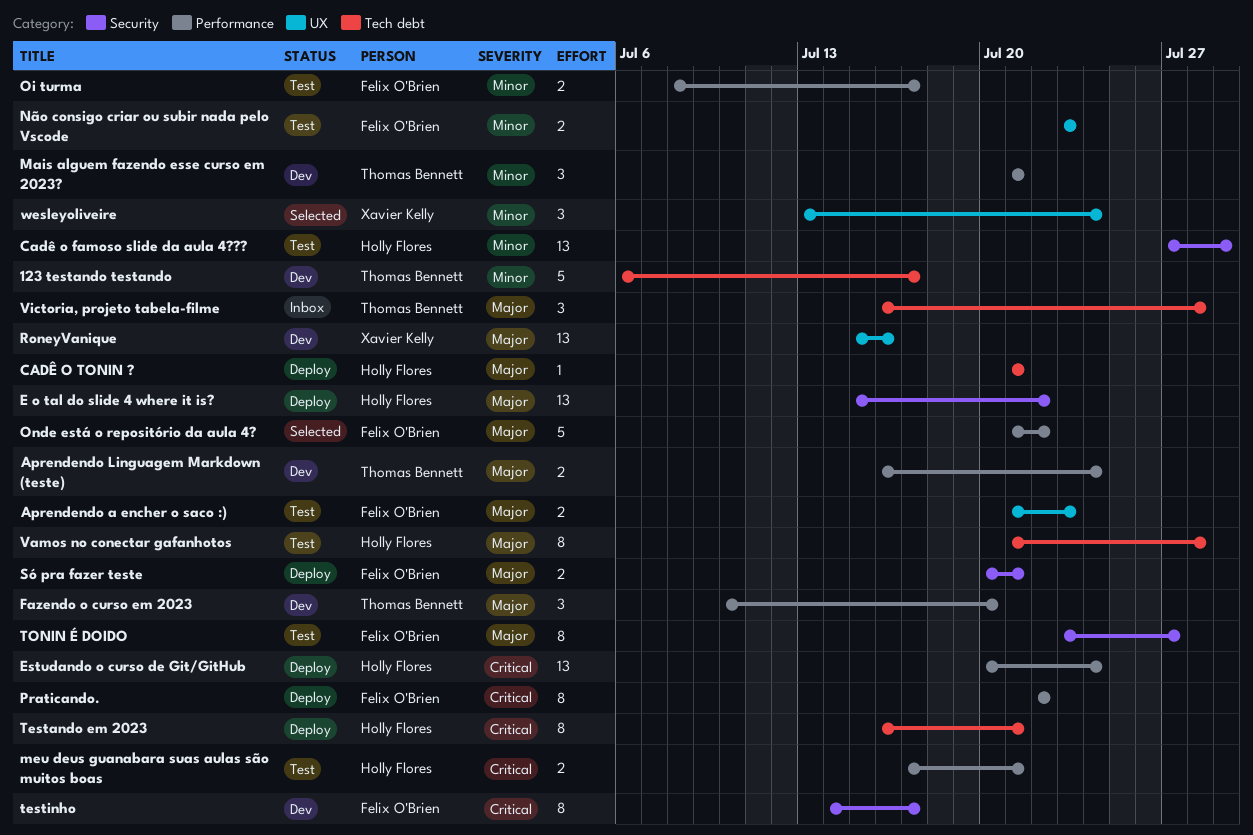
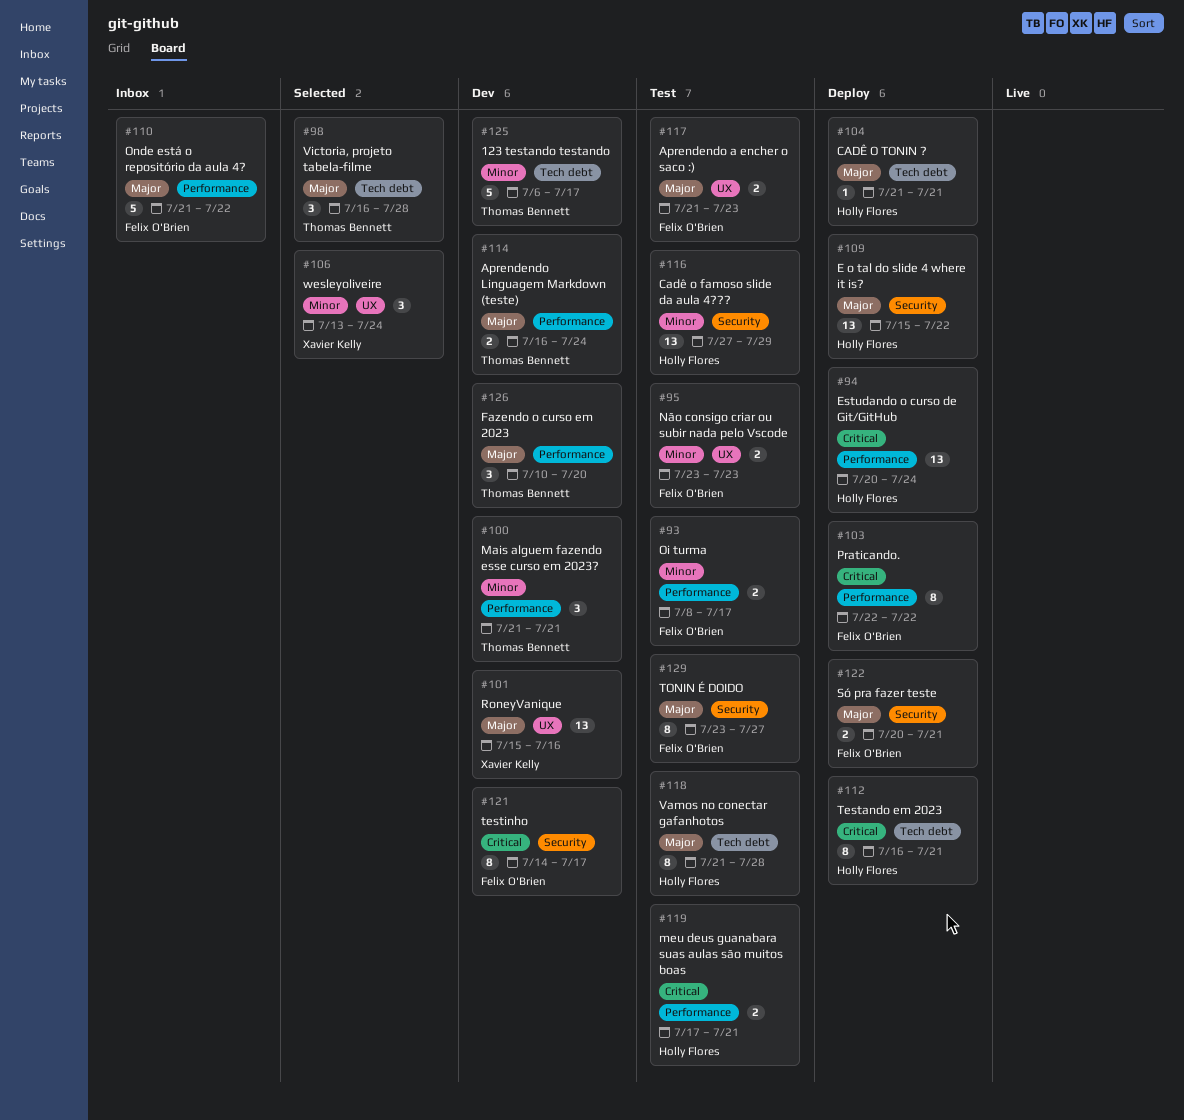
Onde está o repositório da aula 4?, status: Selected -> Inbox
Victoria, projeto tabela-filme, status: Inbox -> Selected

